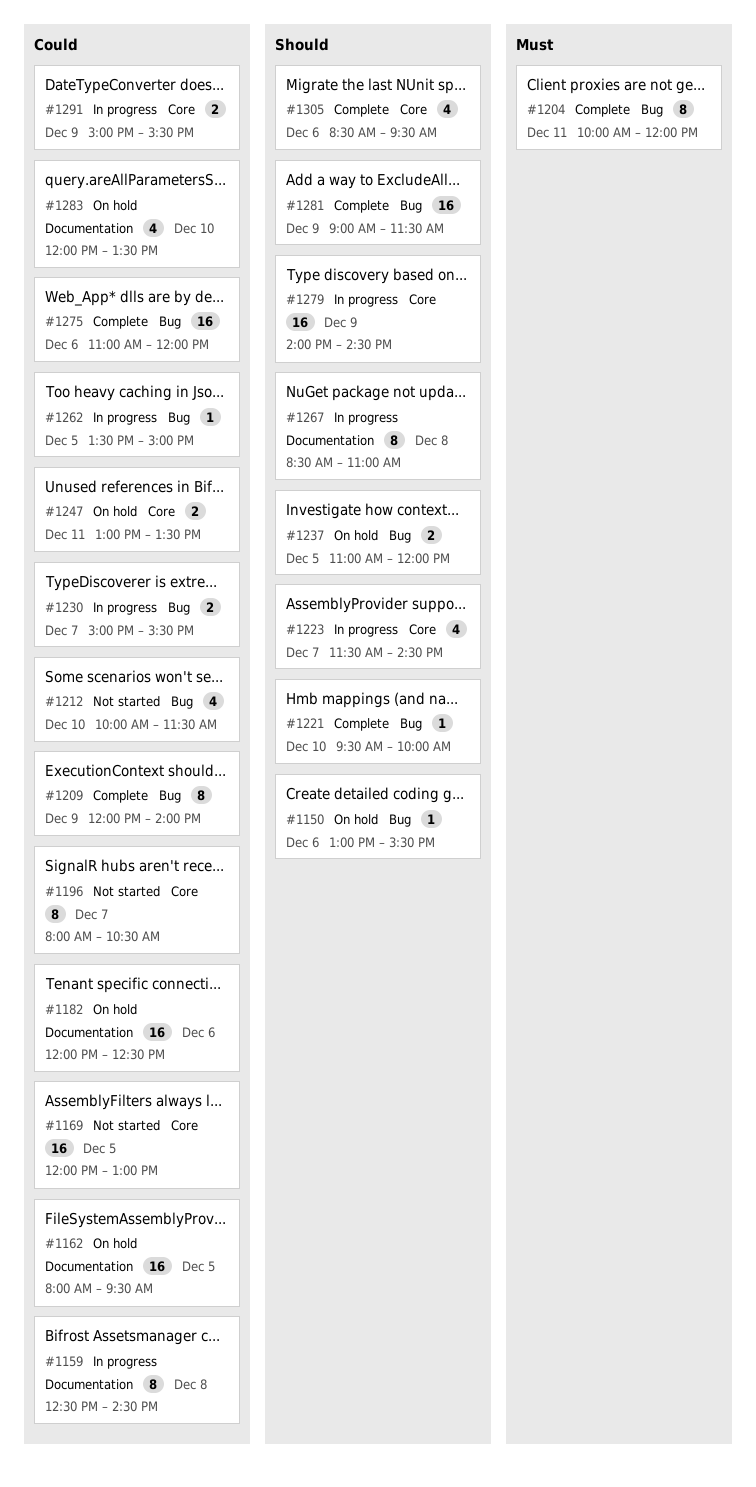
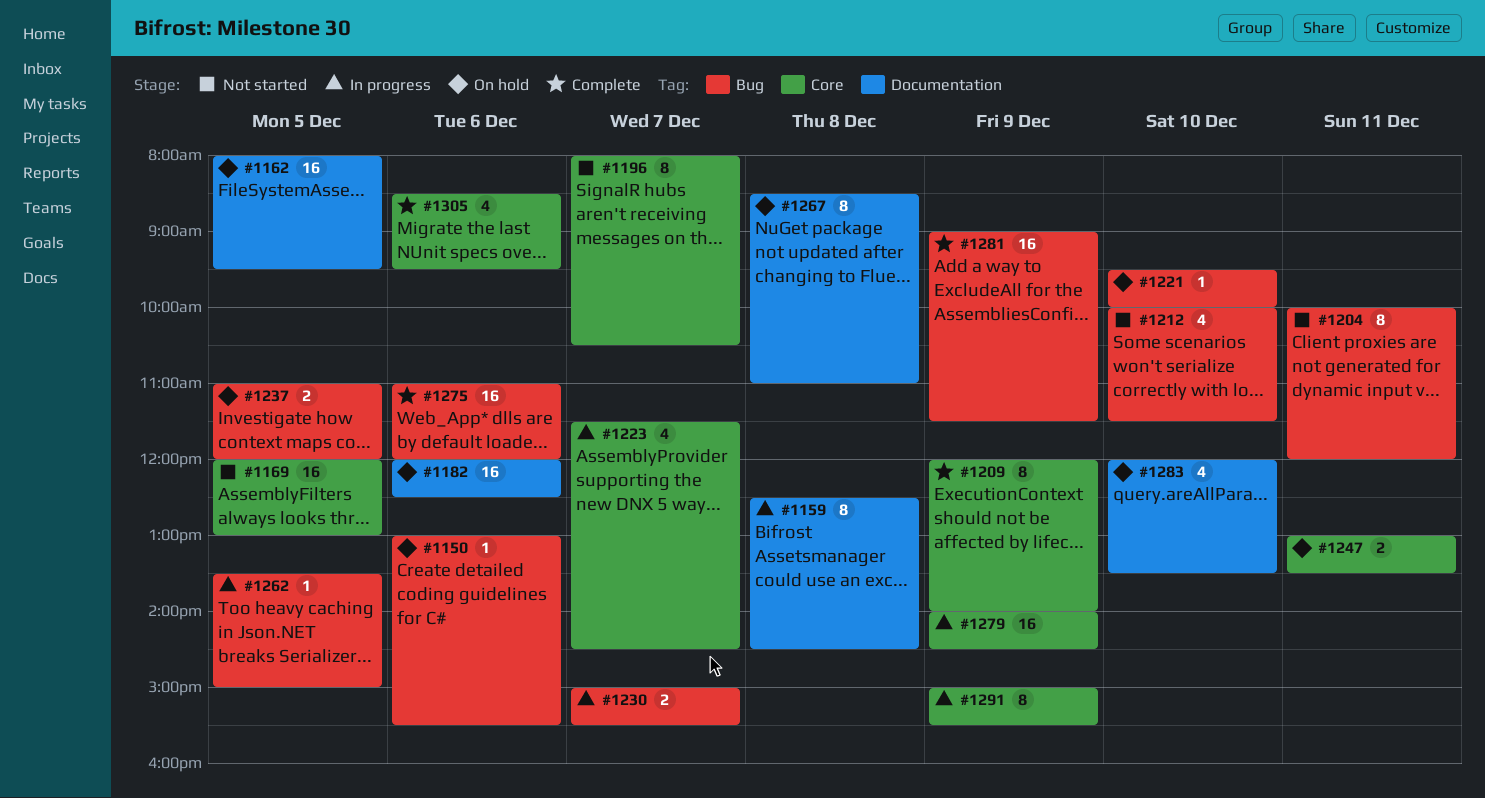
#1204, status: Complete -> Not started
#1209, label: Bug -> Core
#1221, status: Complete -> On hold
#1267, status: In progress -> On hold
#1291, estimate: 2 -> 8

